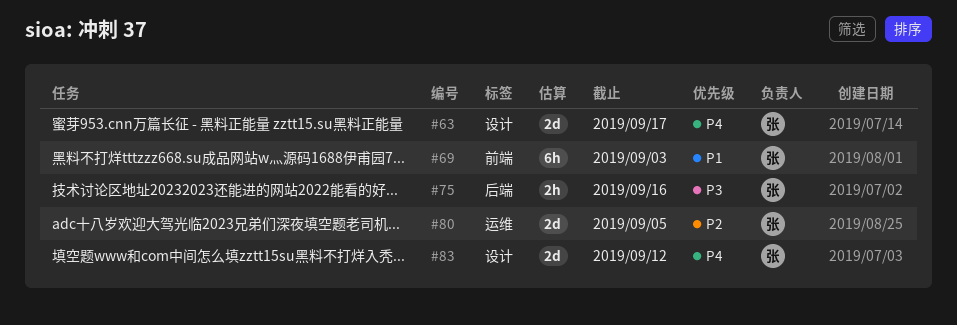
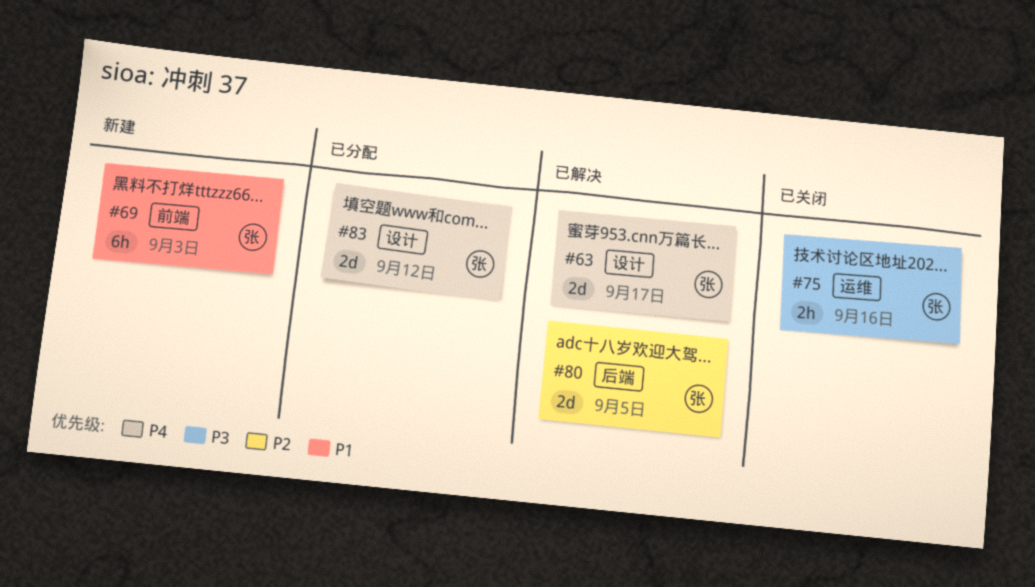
#75, label: 后端 -> 运维
#80, label: 运维 -> 后端

